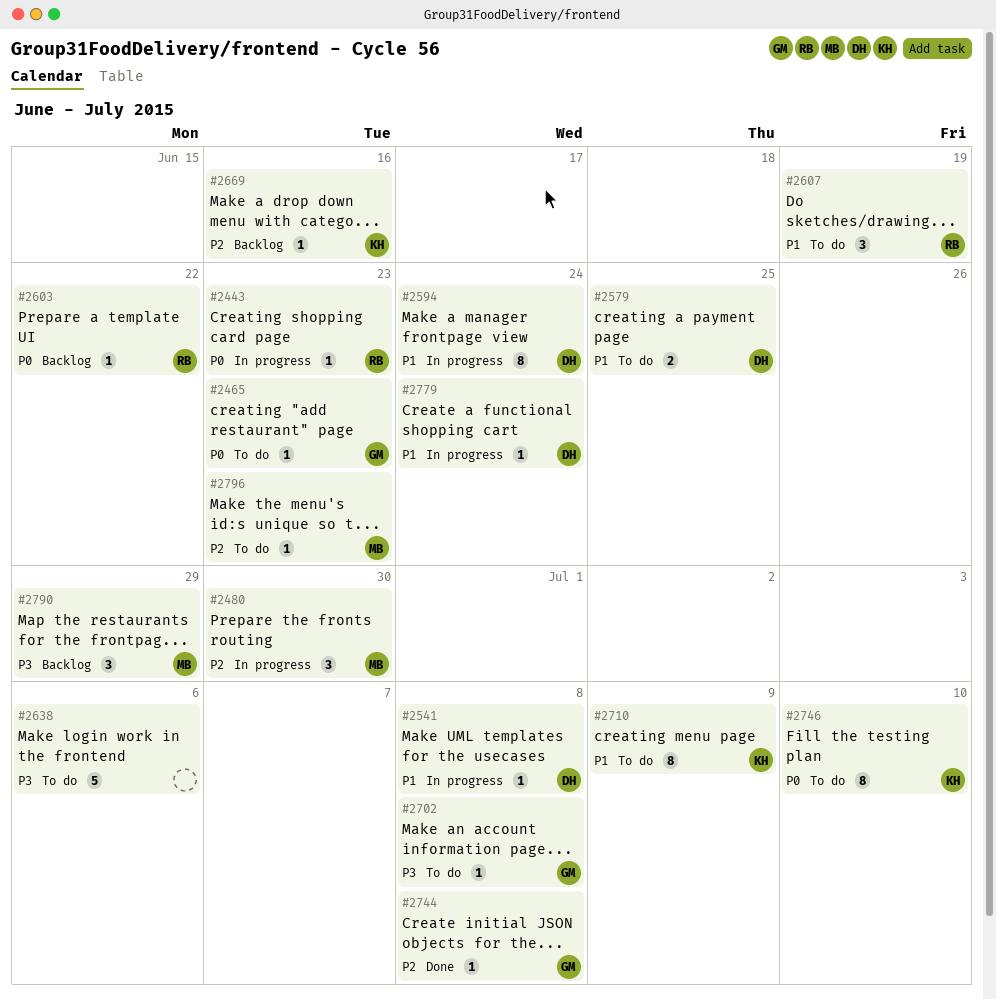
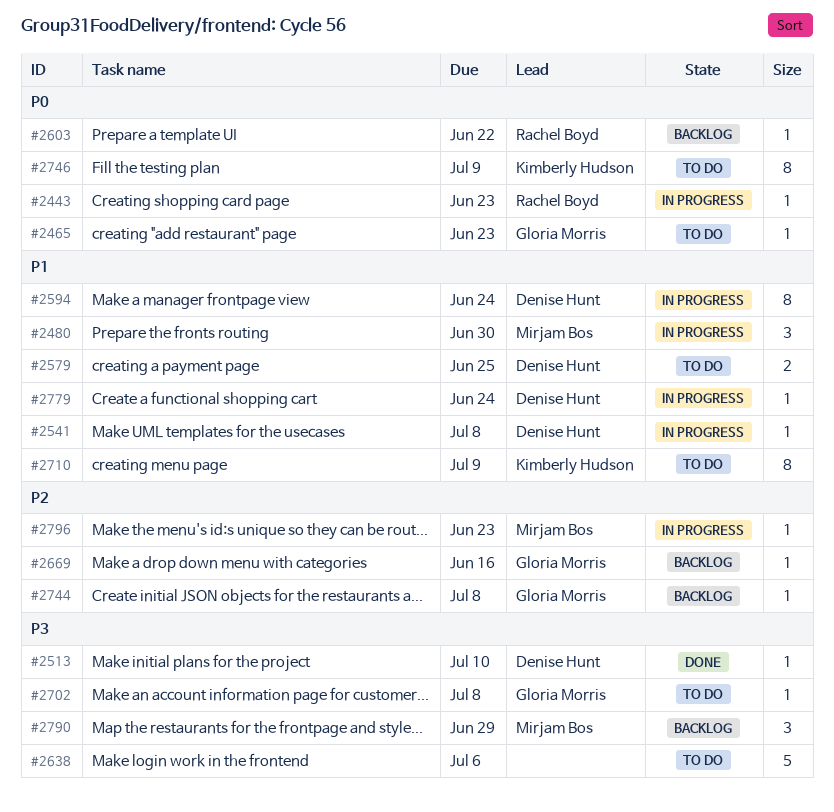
#2480, priority: P2 -> P1
#2513: none -> present
#2607: present -> none
#2669, owner: Kimberly Hudson -> Gloria Morris
#2744, status: Done -> Backlog
#2746, due: Jul 10 -> Jul 9
#2796, status: To do -> In progress

